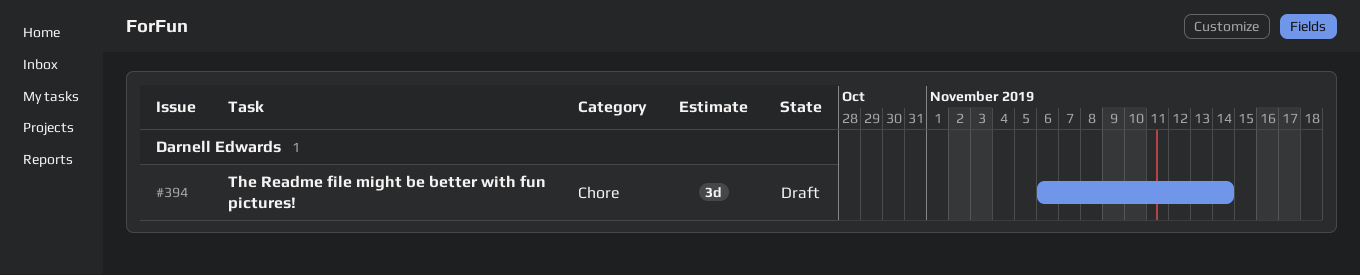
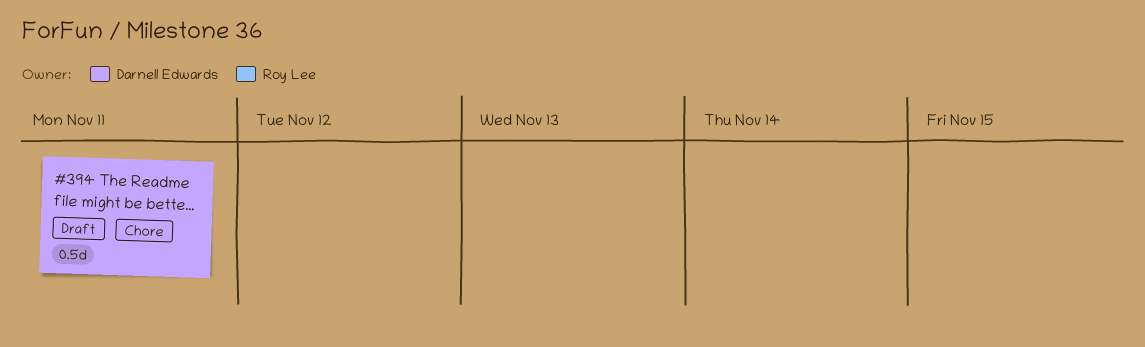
#394, estimate: 3d -> 0.5d
#394, due: Nov 14 -> Nov 11

